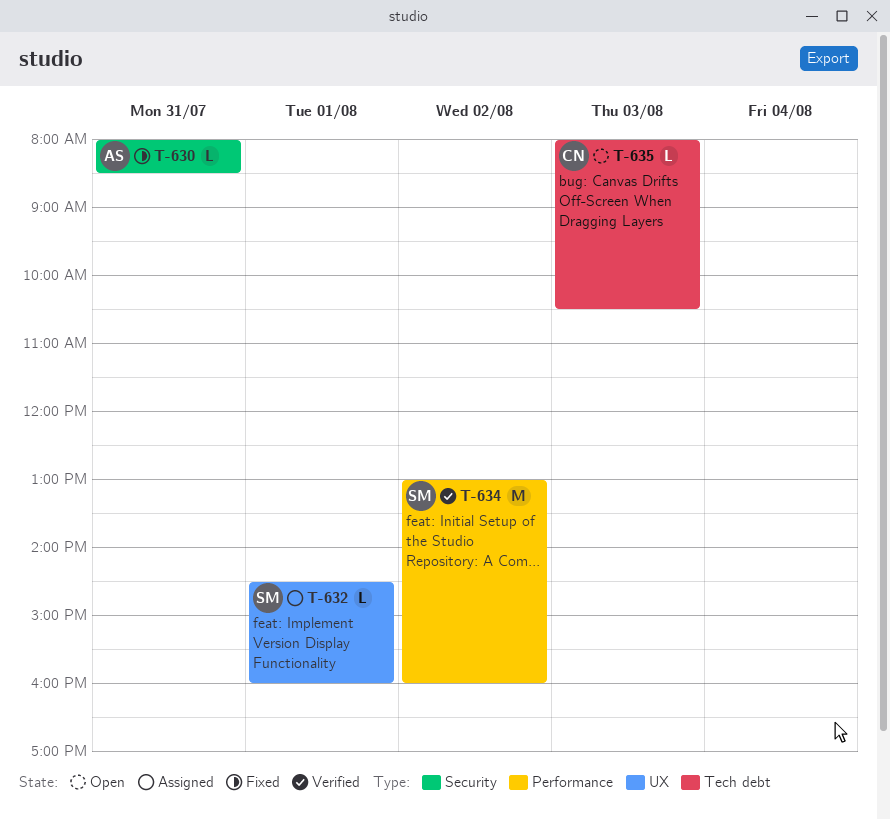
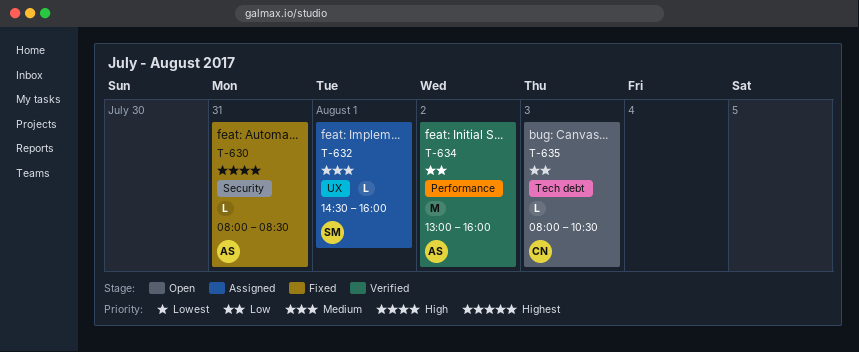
T-634, owner: SM -> AS

